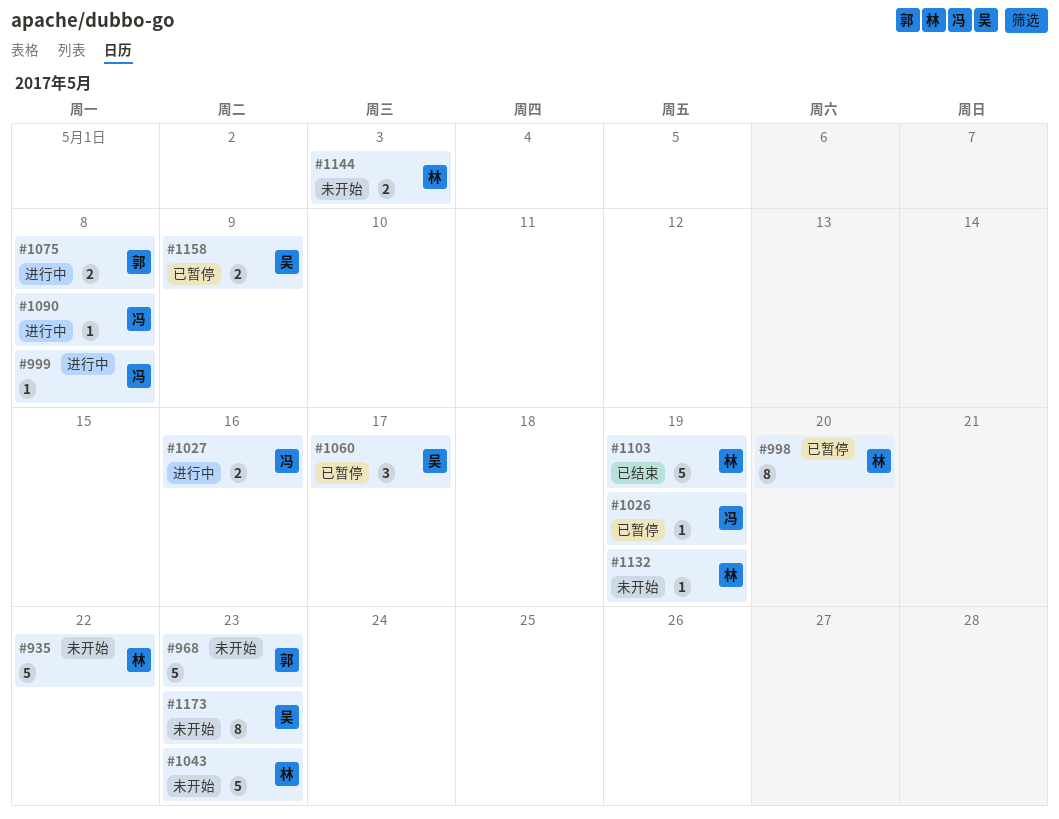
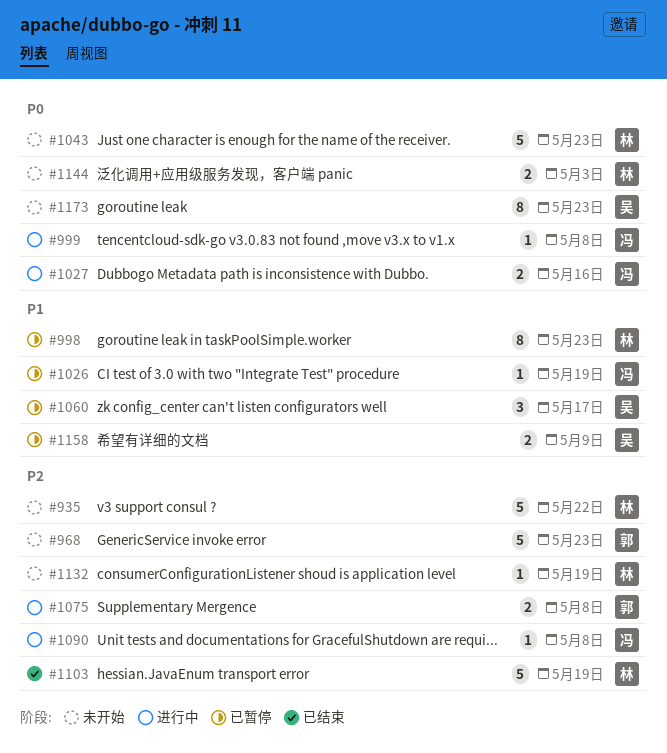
#998, due: May 20 -> May 23

